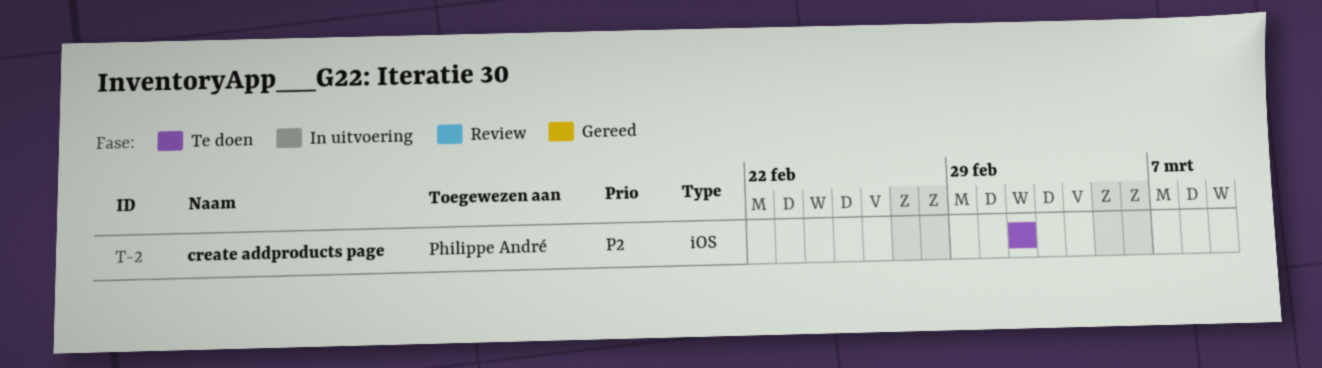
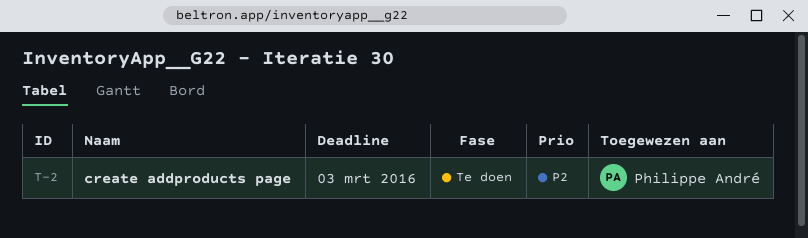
T-2, due: Mar 2 -> Mar 3

